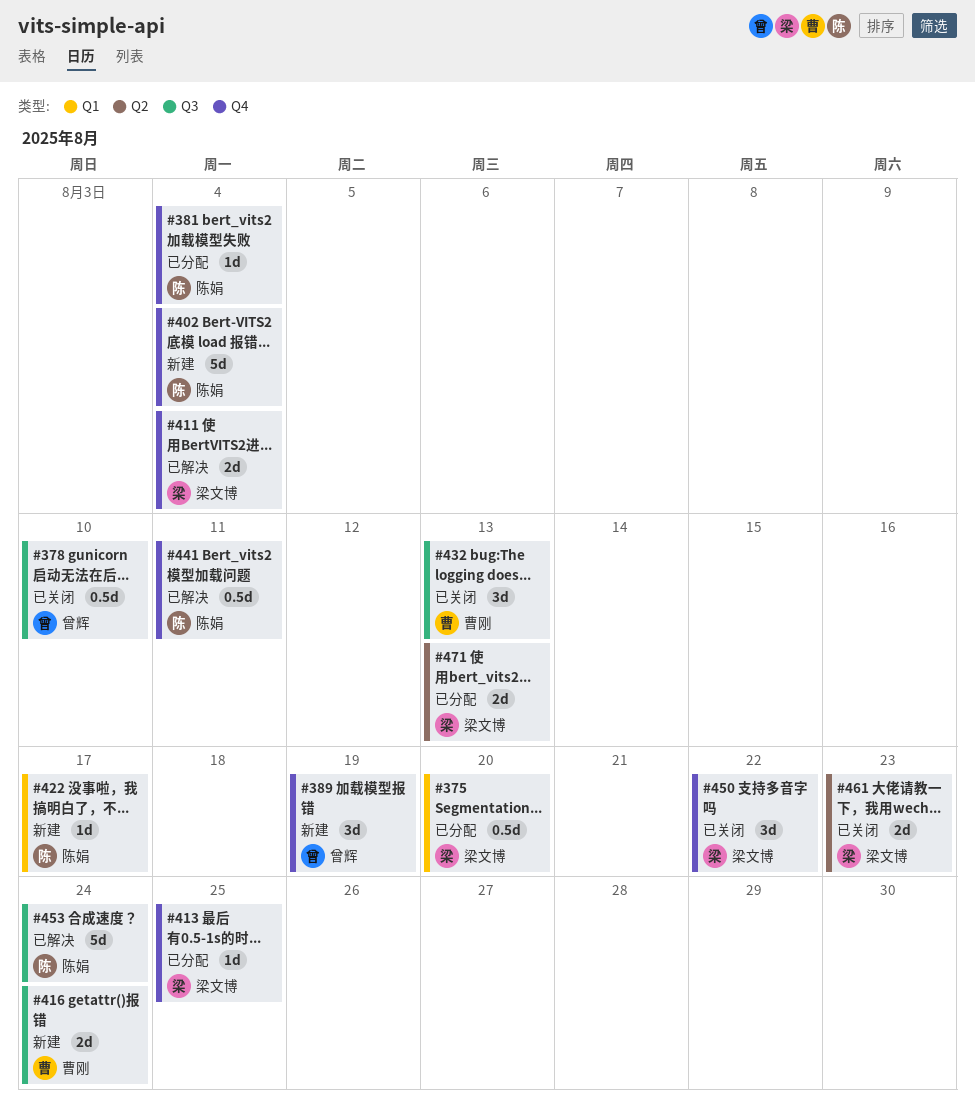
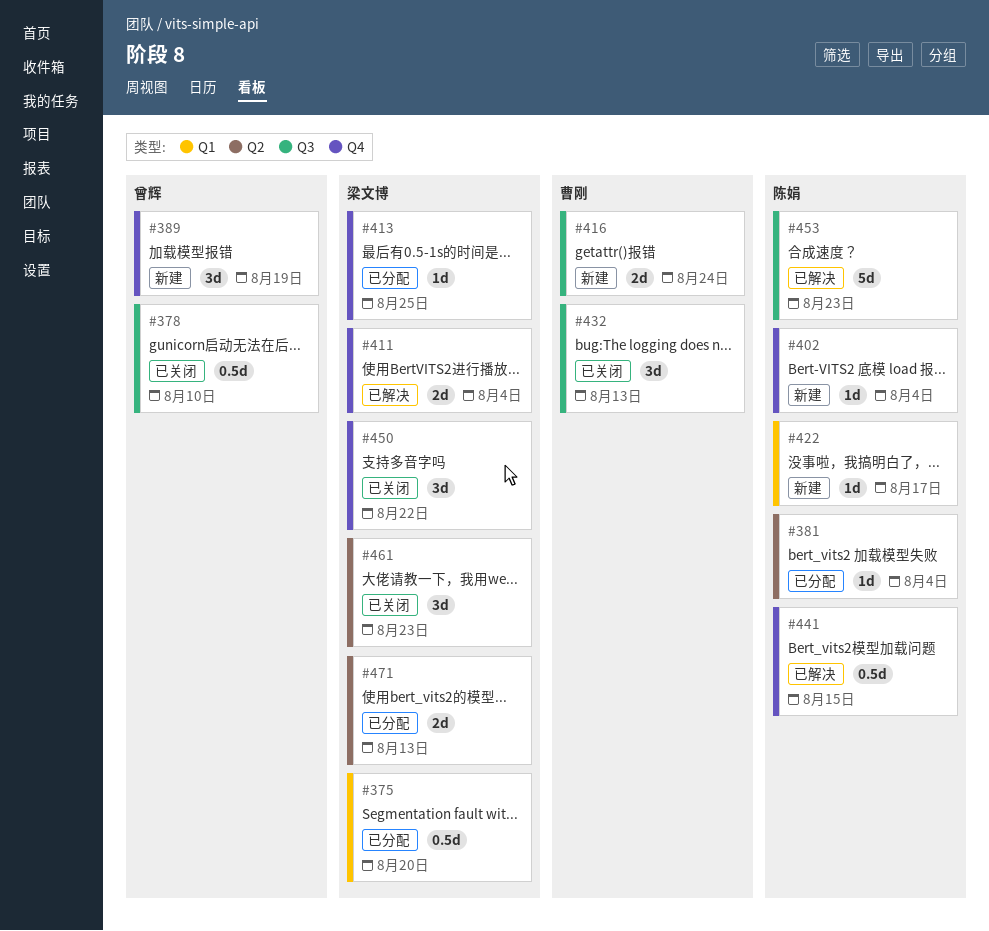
#381, label: Q4 -> Q2
#402, estimate: 5d -> 1d
#441, due: Aug 11 -> Aug 15
#453, due: Aug 24 -> Aug 23
#461, estimate: 2d -> 3d

